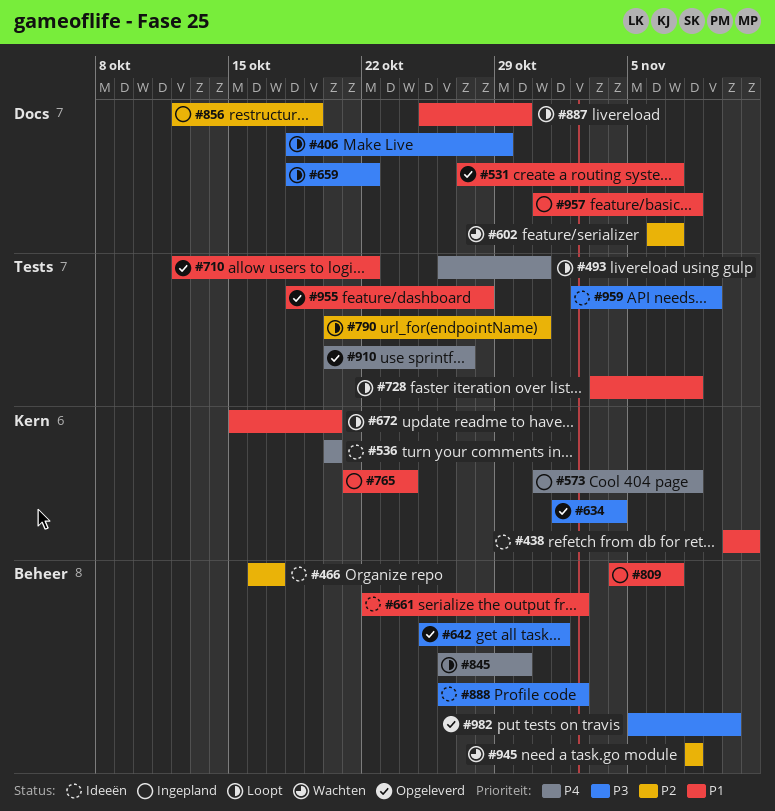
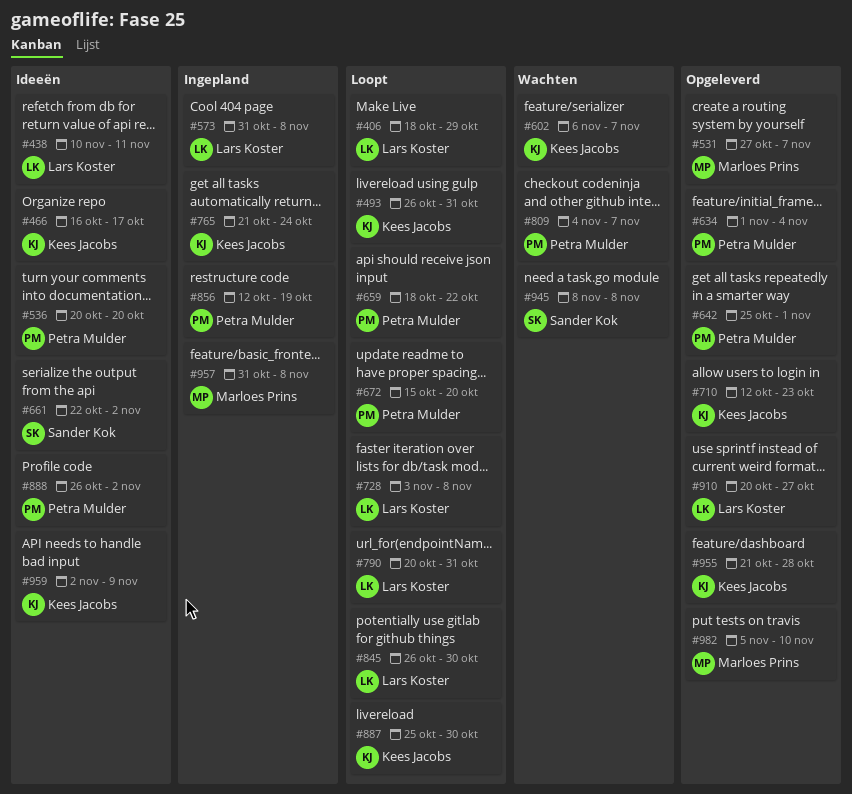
#710, due: Oct 22 -> Oct 23
#809, status: Ingepland -> Wachten
#955, start: Oct 18 -> Oct 21

